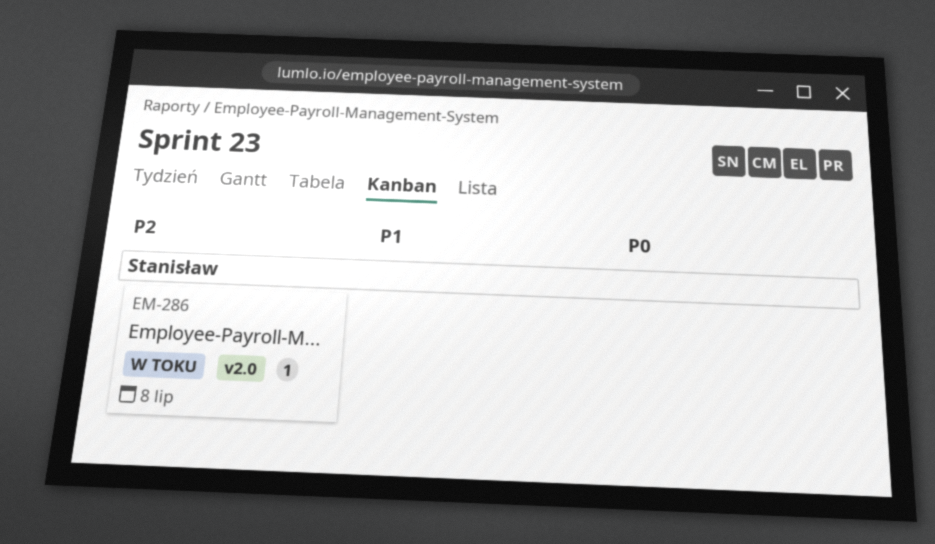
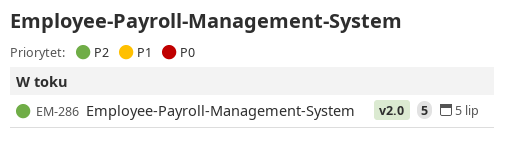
EM-286, estimate: 1 -> 5
EM-286, due: Jul 8 -> Jul 5

